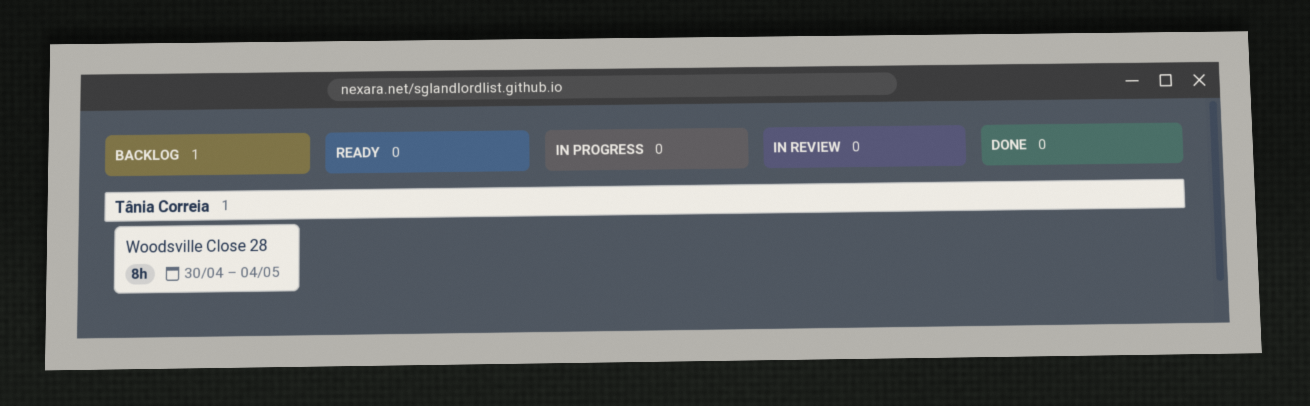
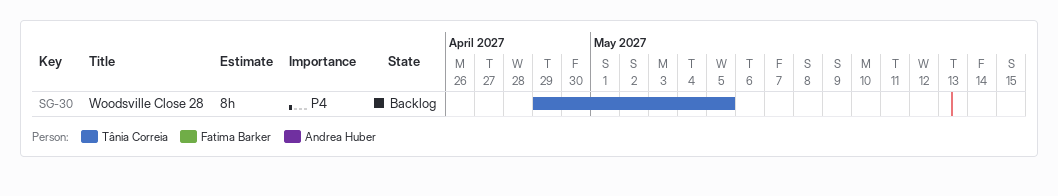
Woodsville Close 28, start: Apr 30 -> Apr 29
Woodsville Close 28, due: May 4 -> May 5

